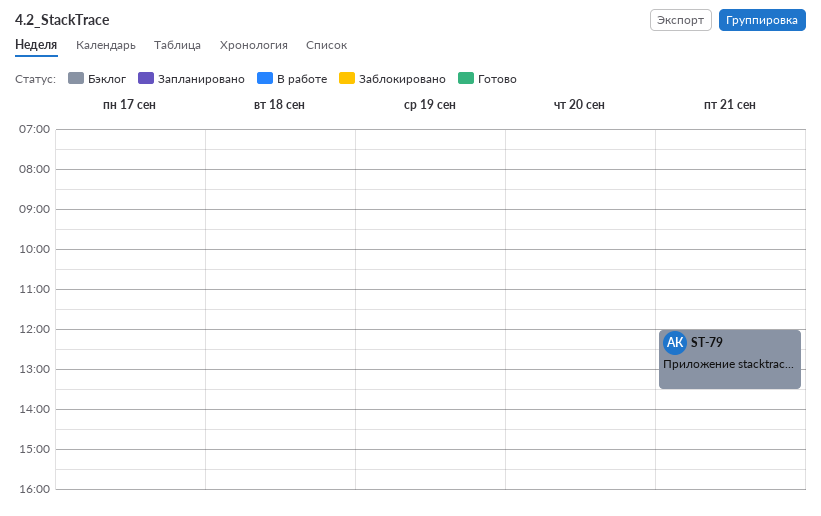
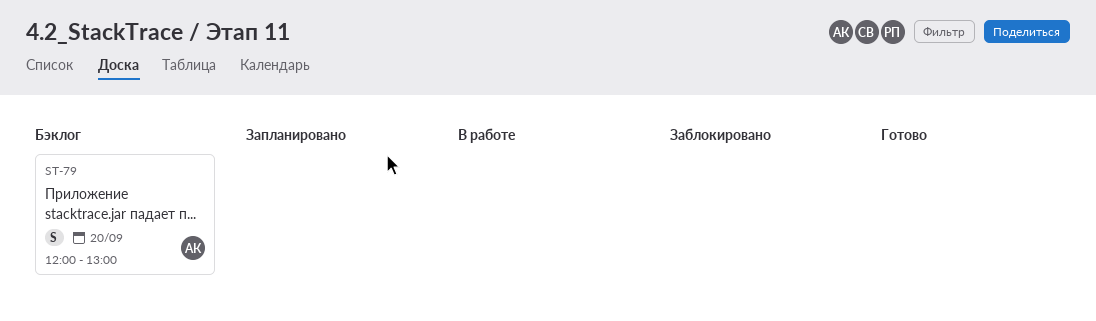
ST-79, day: Sep 21 -> Sep 20
ST-79, ends: 13:30 -> 13:00

